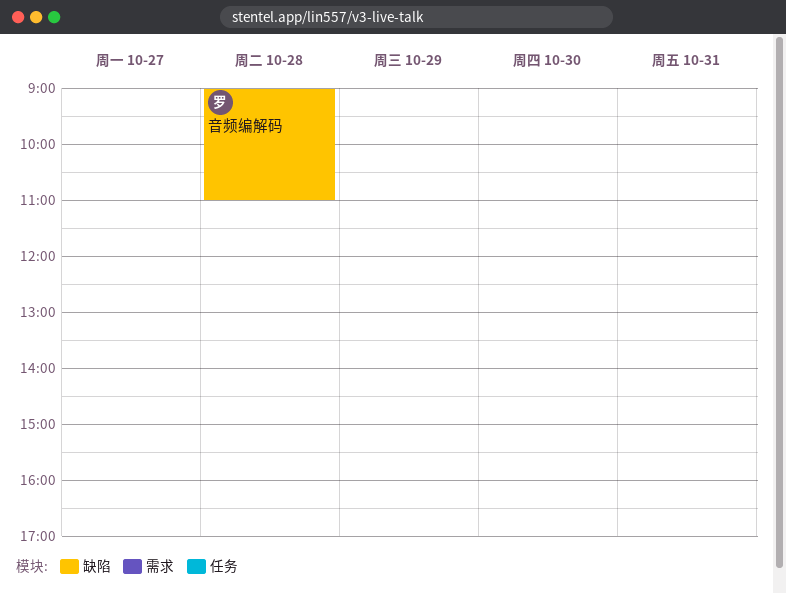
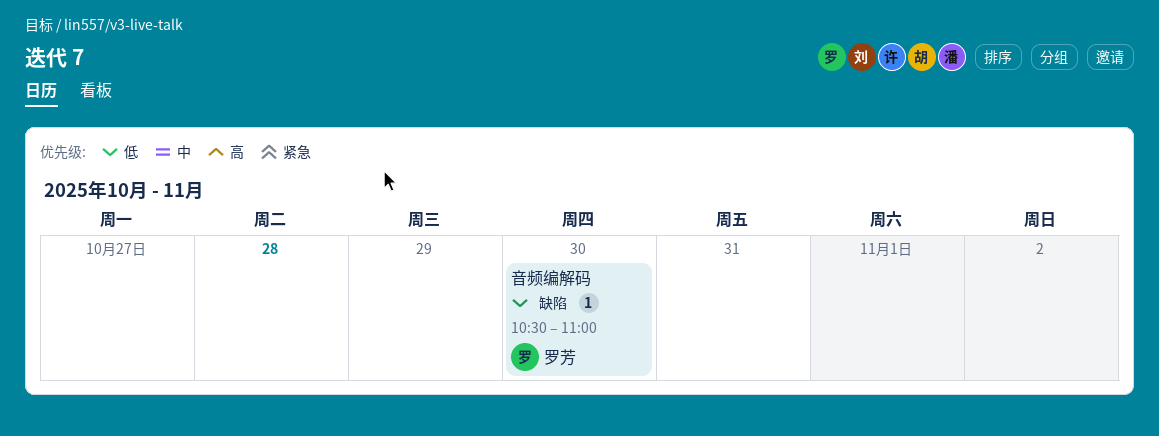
音频编解码, day: Oct 28 -> Oct 30
音频编解码, begins: 09:00 -> 10:30

